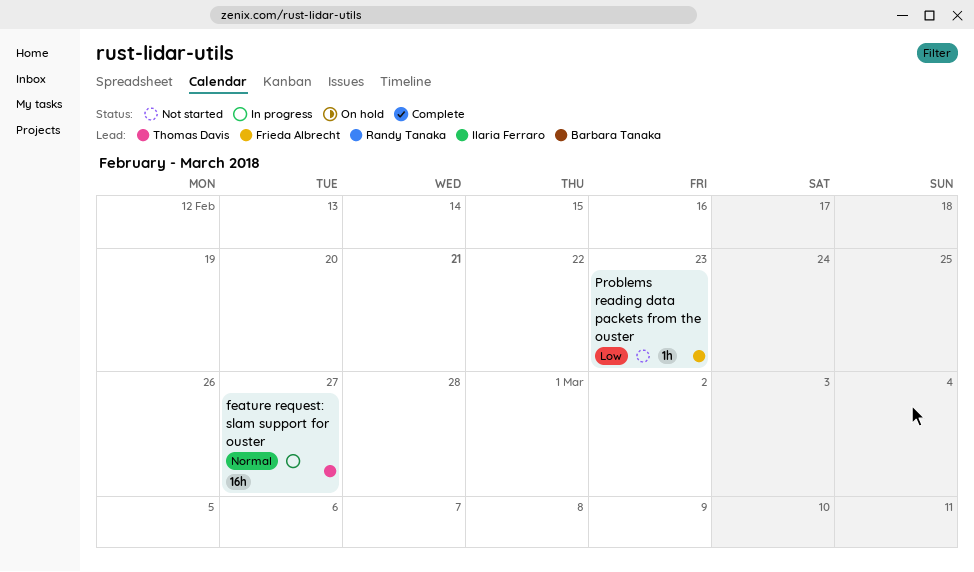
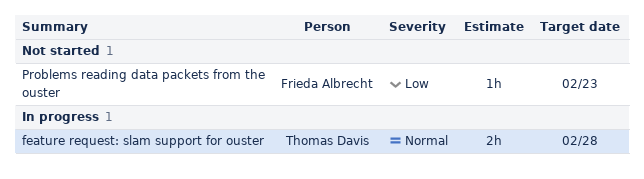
feature request: slam support for ouster, estimate: 16h -> 2h
feature request: slam support for ouster, due: Feb 27 -> Feb 28

